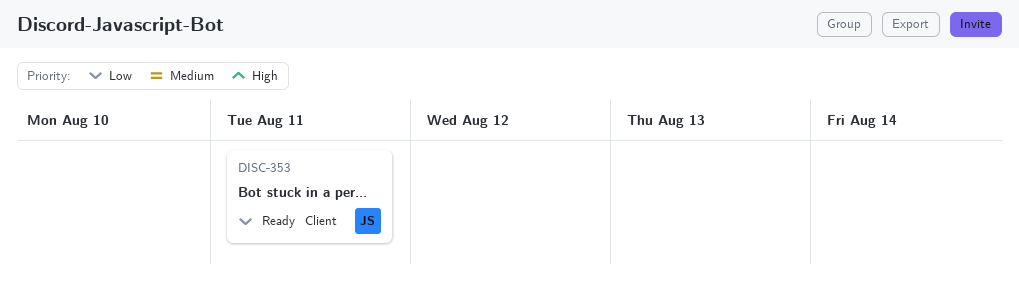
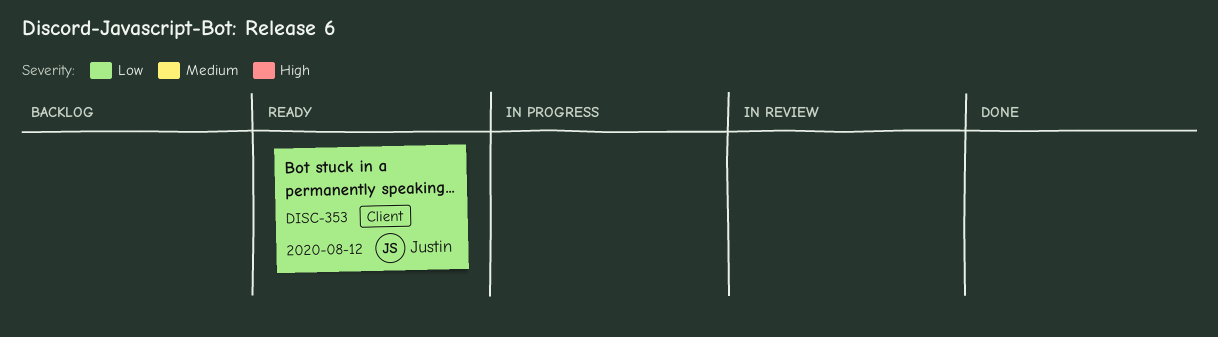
DISC-353, due: Aug 11 -> Aug 12

